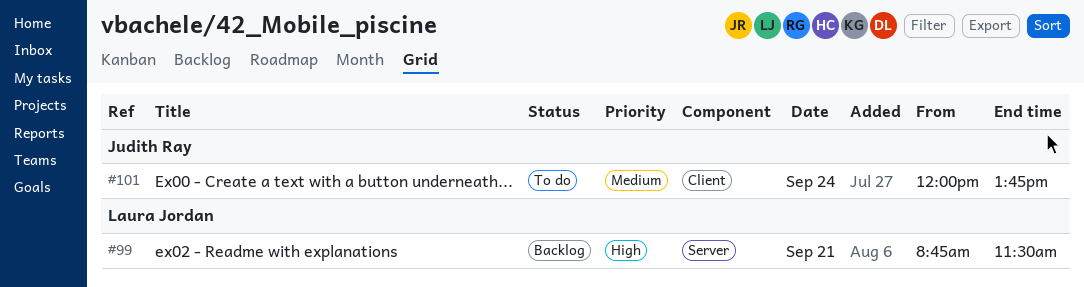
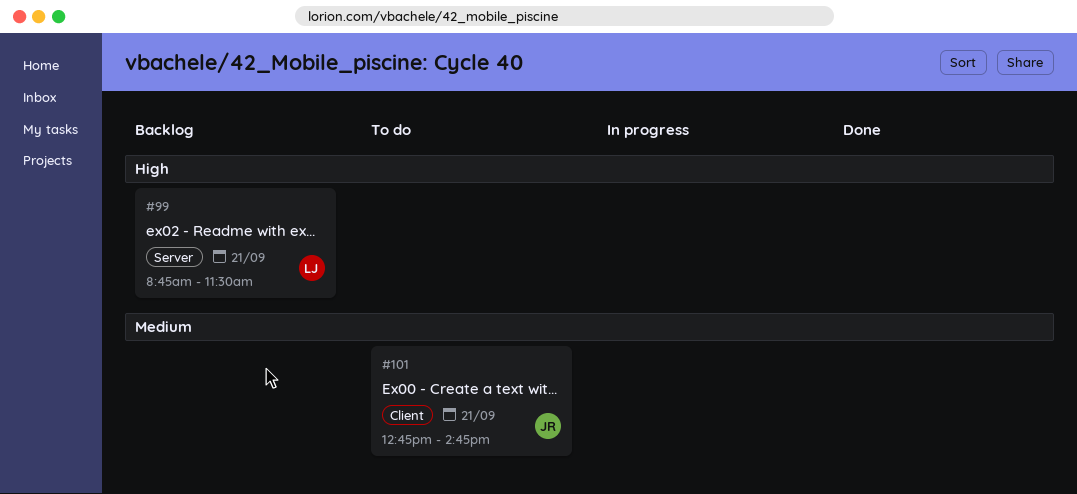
#101, day: Sep 24 -> Sep 21
#101, begins: 12:00 -> 12:45
#101, ends: 13:45 -> 14:45

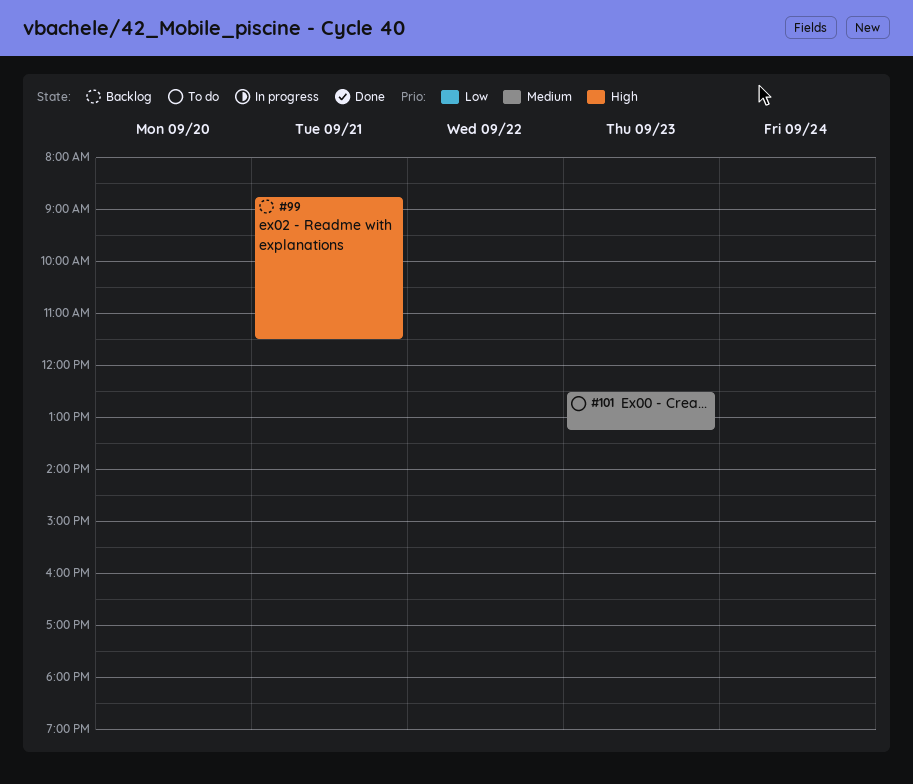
#101, day: Sep 21 -> Sep 23
#101, begins: 12:45 -> 12:30
#101, ends: 14:45 -> 13:15

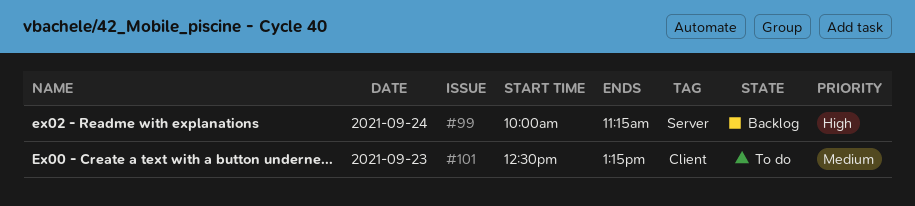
#99, day: Sep 21 -> Sep 24
#99, begins: 08:45 -> 10:00
#99, ends: 11:30 -> 11:15

